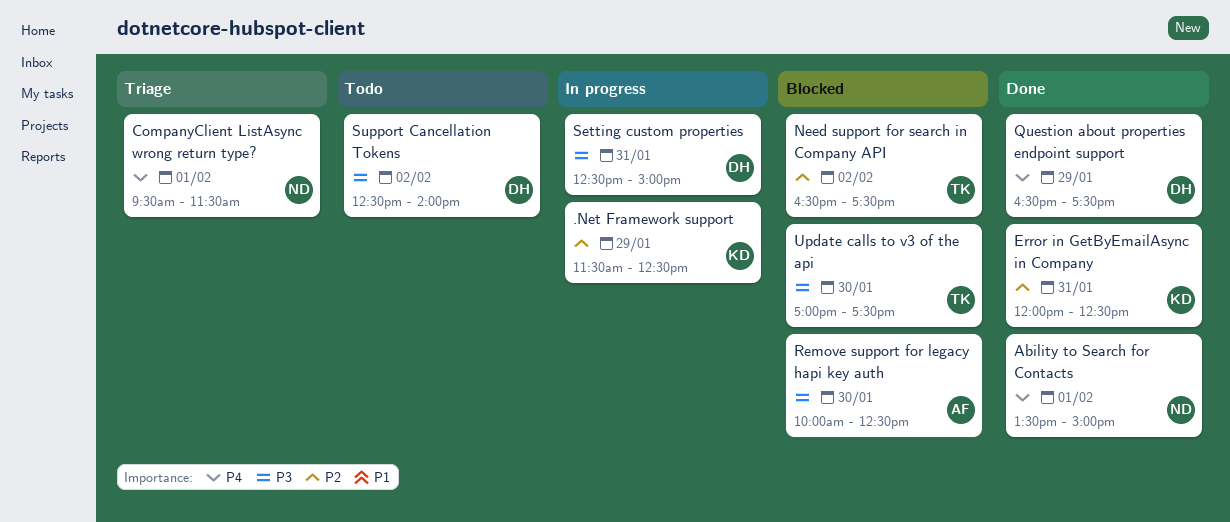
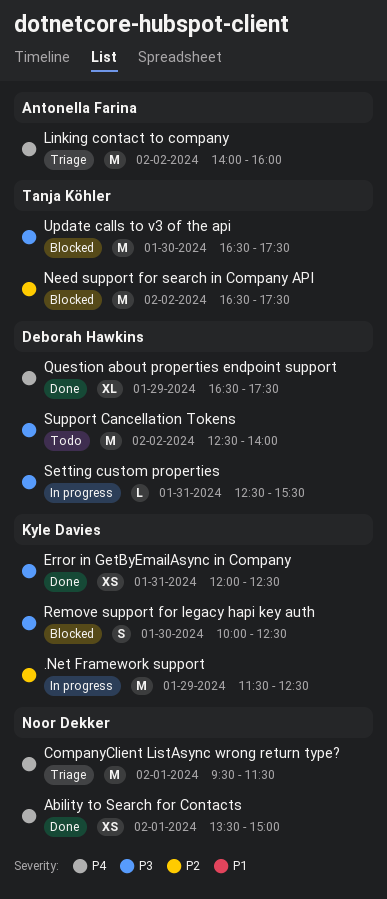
Error in GetByEmailAsync in Company, priority: P2 -> P3
Linking contact to company: none -> present
Remove support for legacy hapi key auth, owner: Antonella Farina -> Kyle Davies
Setting custom properties, ends: 15:00 -> 15:30
Update calls to v3 of the api, begins: 17:00 -> 16:30

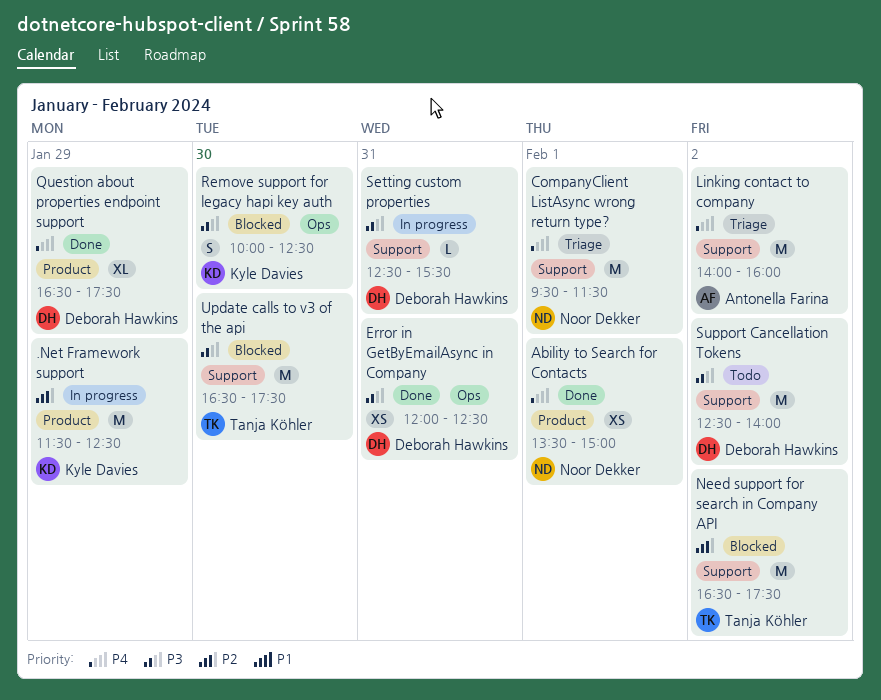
Error in GetByEmailAsync in Company, owner: Kyle Davies -> Deborah Hawkins

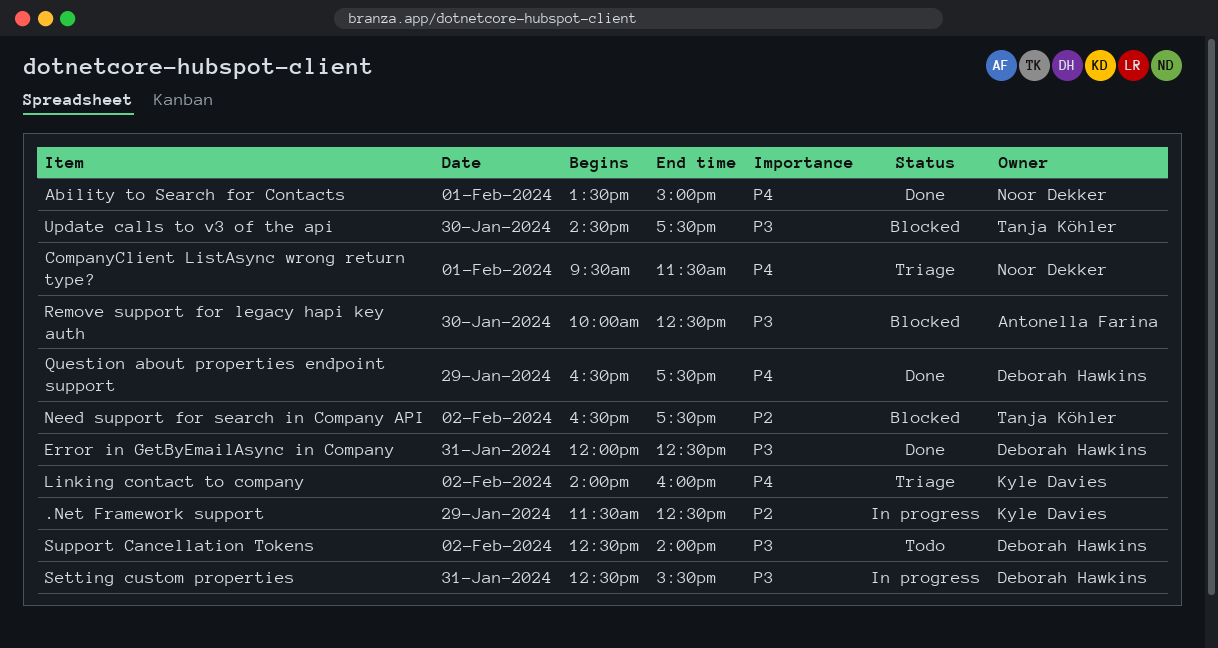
Linking contact to company, owner: Antonella Farina -> Kyle Davies
Remove support for legacy hapi key auth, owner: Kyle Davies -> Antonella Farina
Update calls to v3 of the api, begins: 16:30 -> 14:30

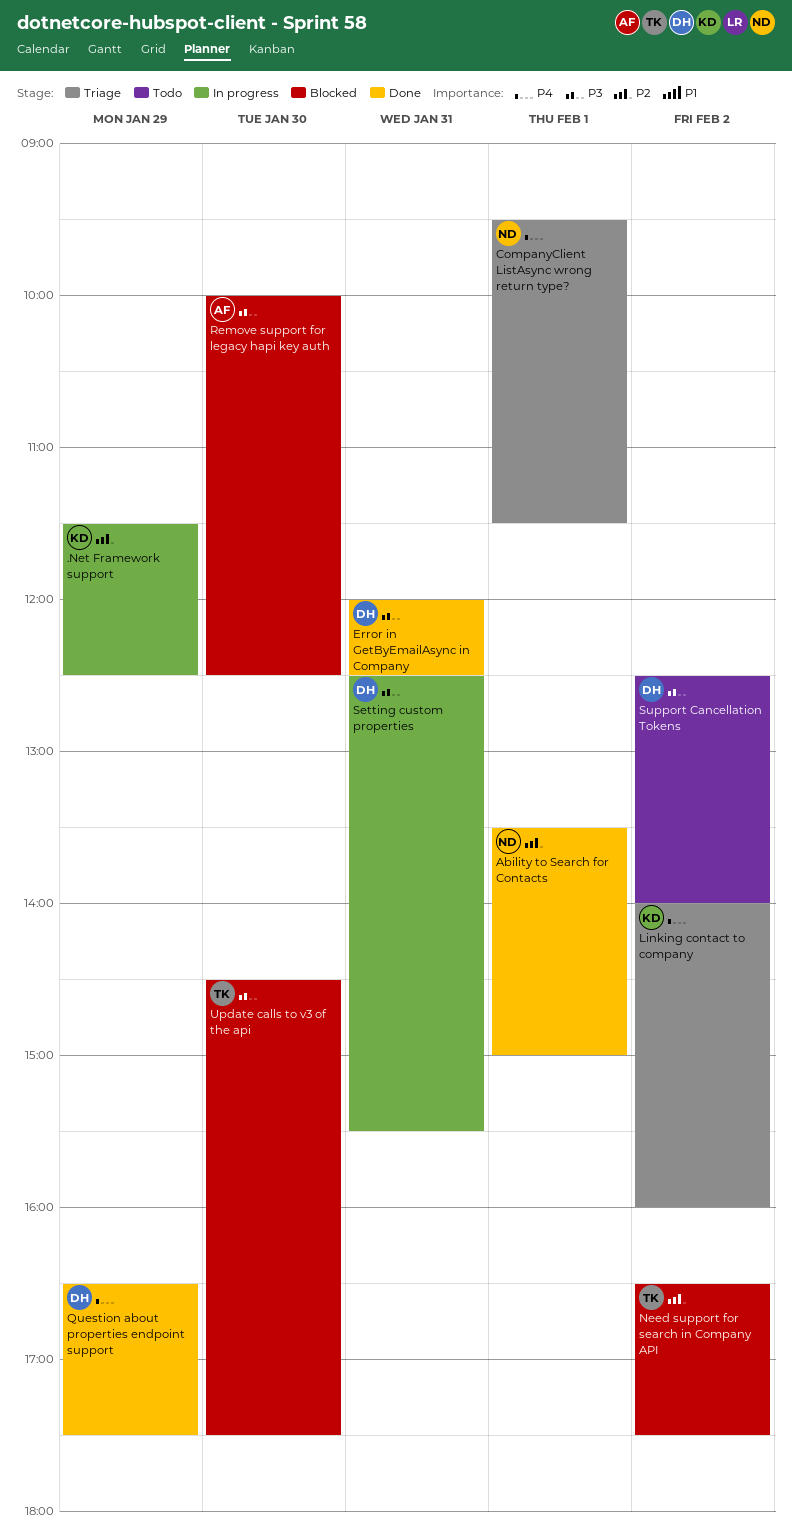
Ability to Search for Contacts, priority: P4 -> P2

